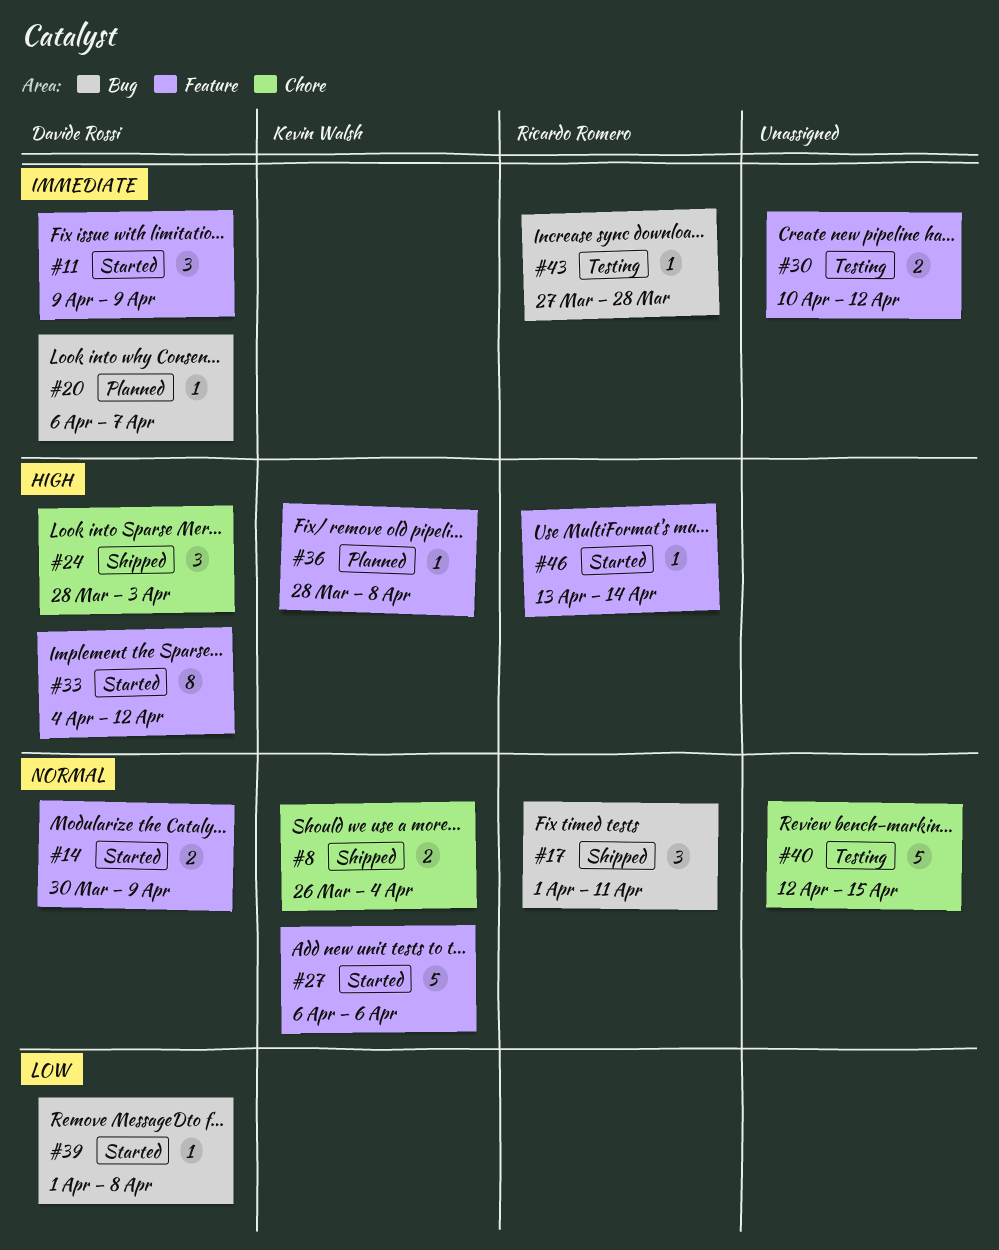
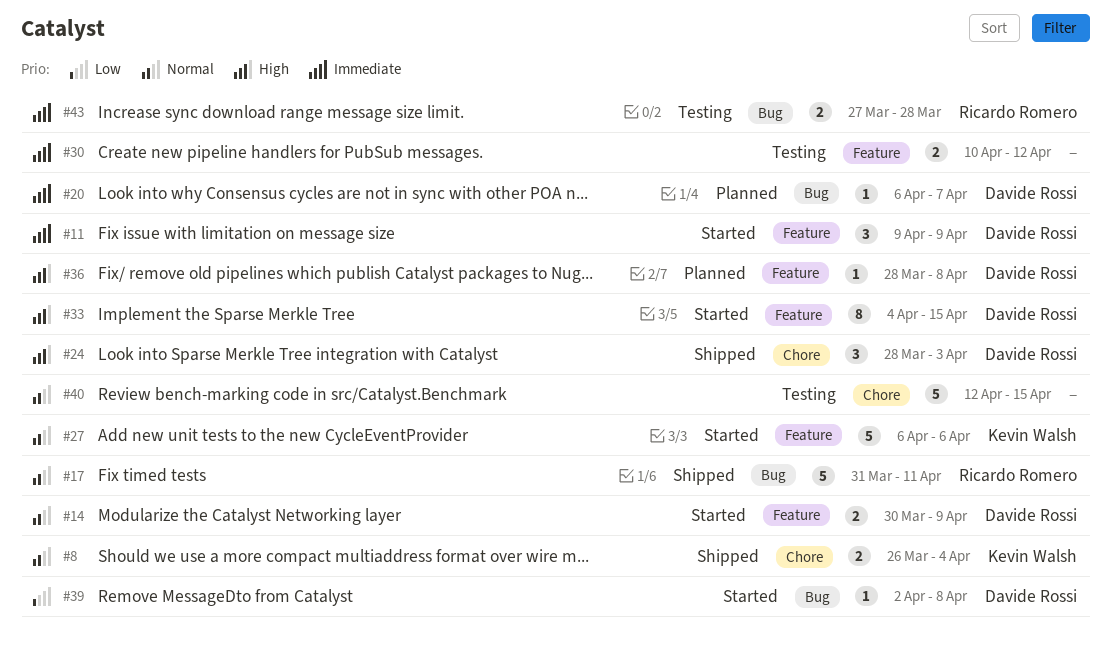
#17, estimate: 3 -> 5
#17, start: Apr 1 -> Mar 31
#33, due: Apr 12 -> Apr 15
#36, owner: Kevin Walsh -> Davide Rossi
#39, start: Apr 1 -> Apr 2
#43, estimate: 1 -> 2
#46: present -> none

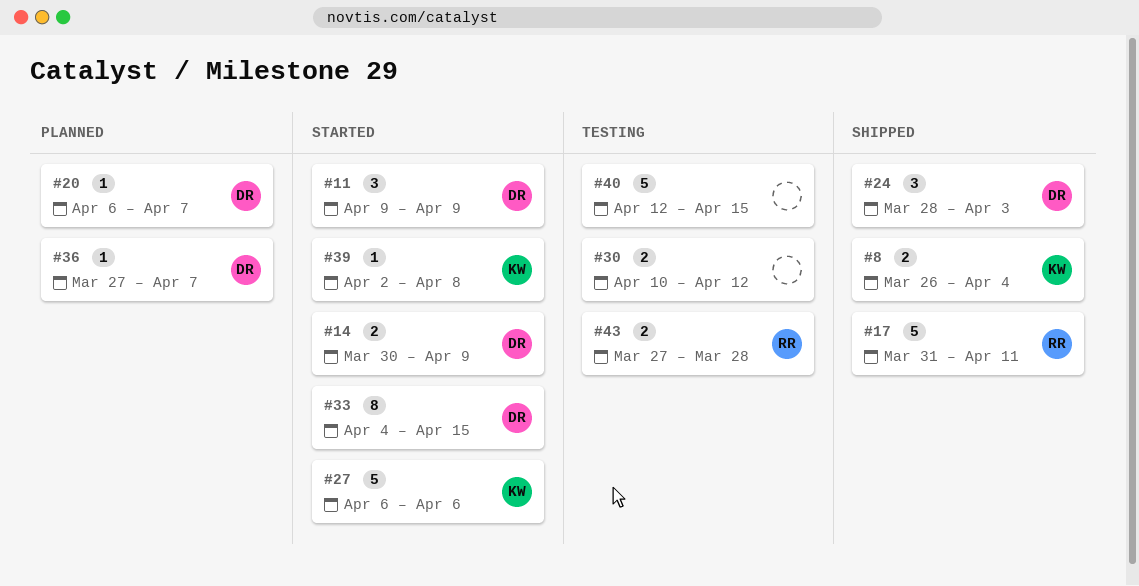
#36, start: Mar 28 -> Mar 27
#36, due: Apr 8 -> Apr 7
#39, owner: Davide Rossi -> Kevin Walsh

